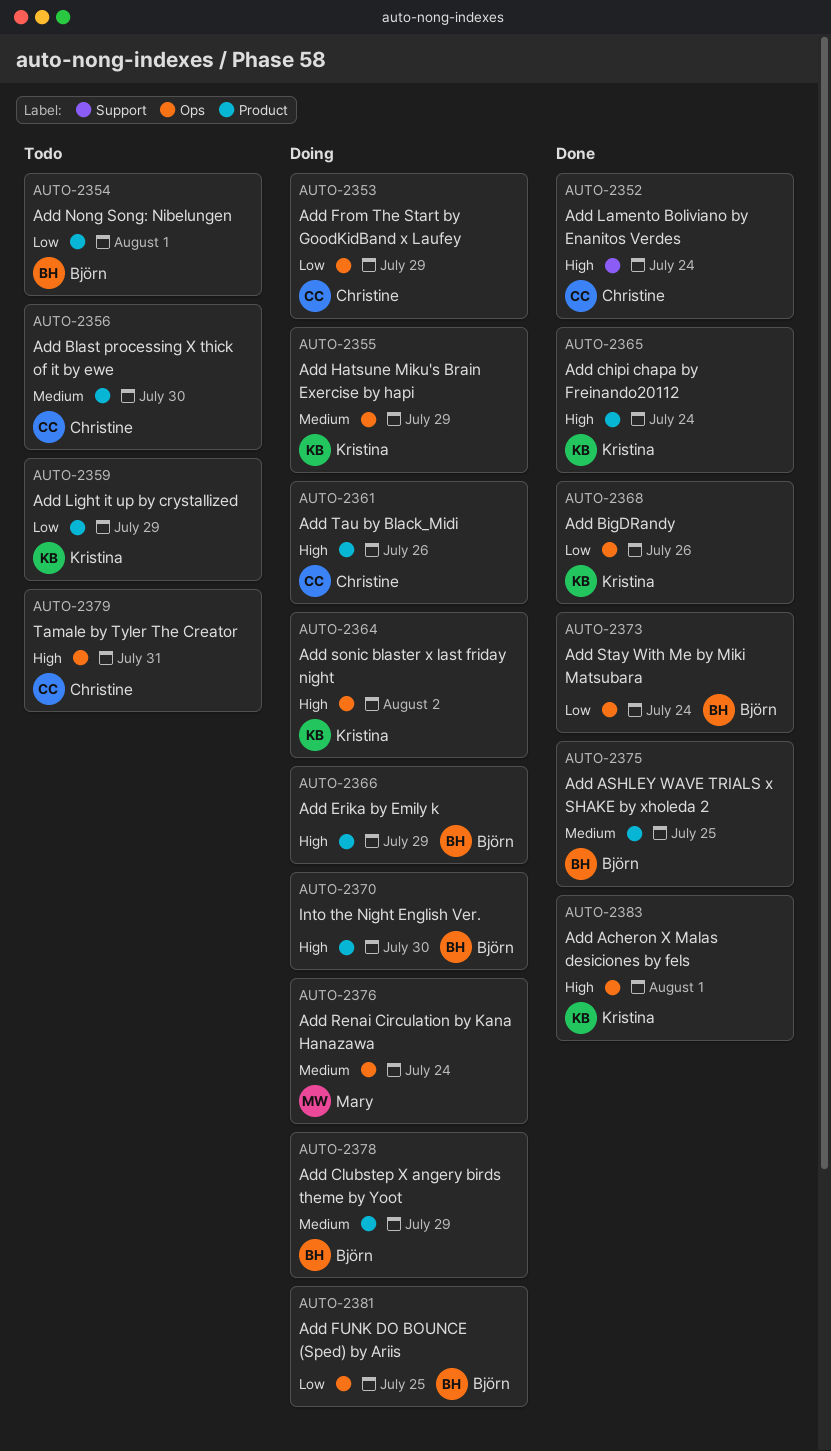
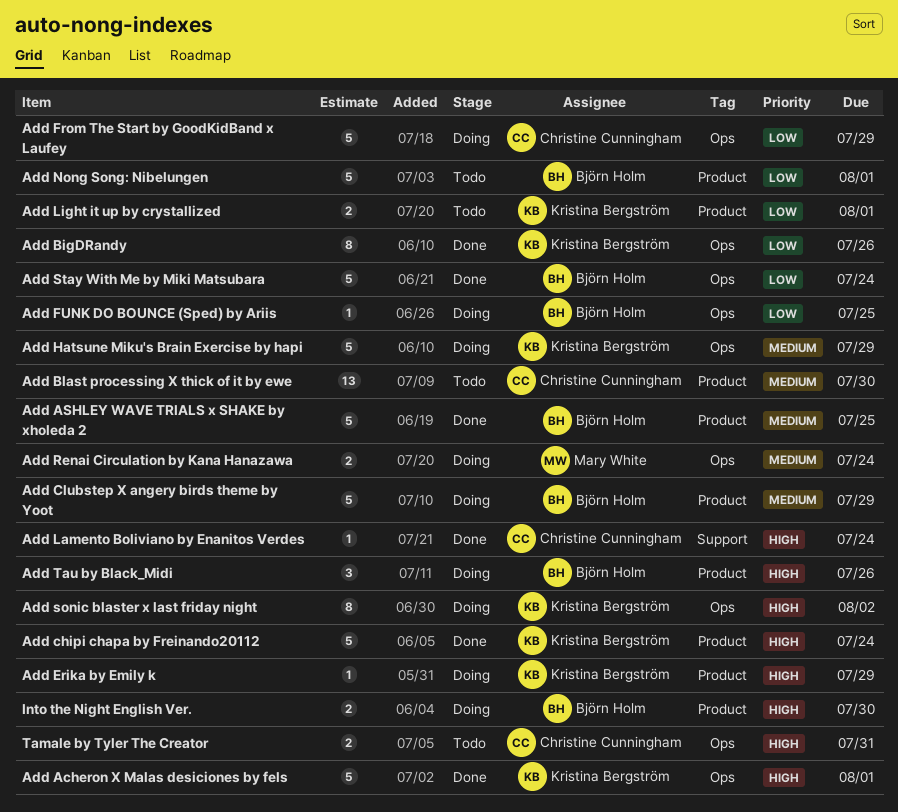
Add Erika by Emily k, owner: Björn Holm -> Kristina Bergström
Add Light it up by crystallized, due: Jul 29 -> Aug 1
Add Tau by Black_Midi, owner: Christine Cunningham -> Björn Holm

